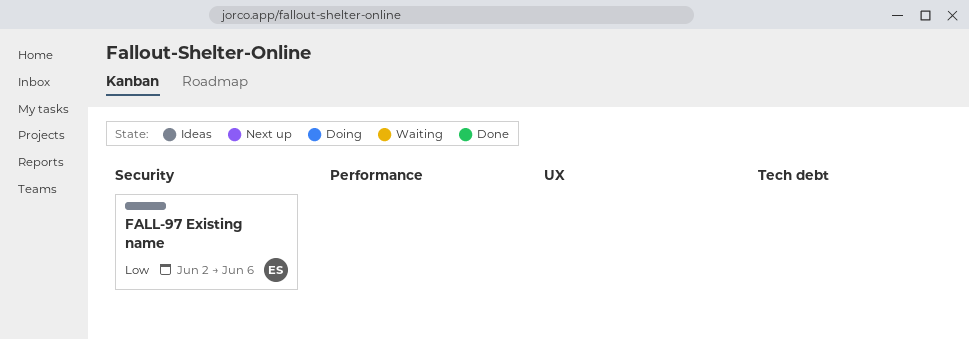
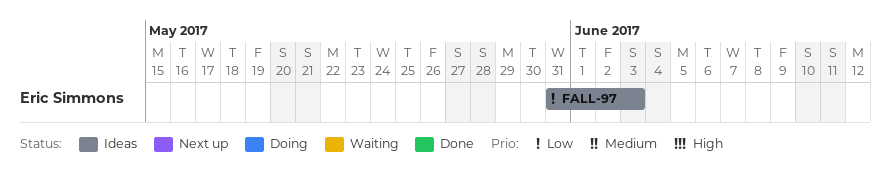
FALL-97, start: Jun 2 -> May 31
FALL-97, due: Jun 6 -> Jun 3

